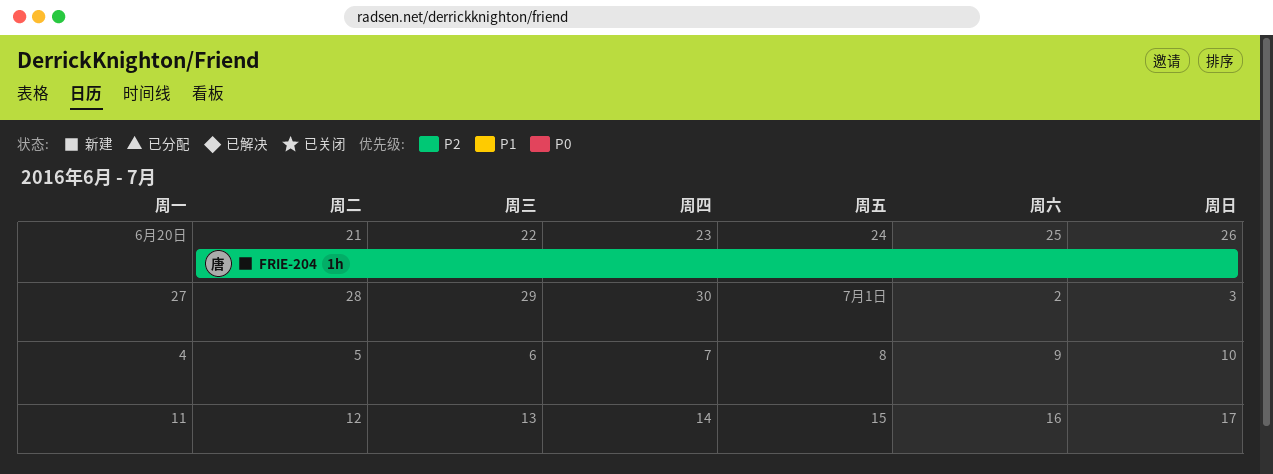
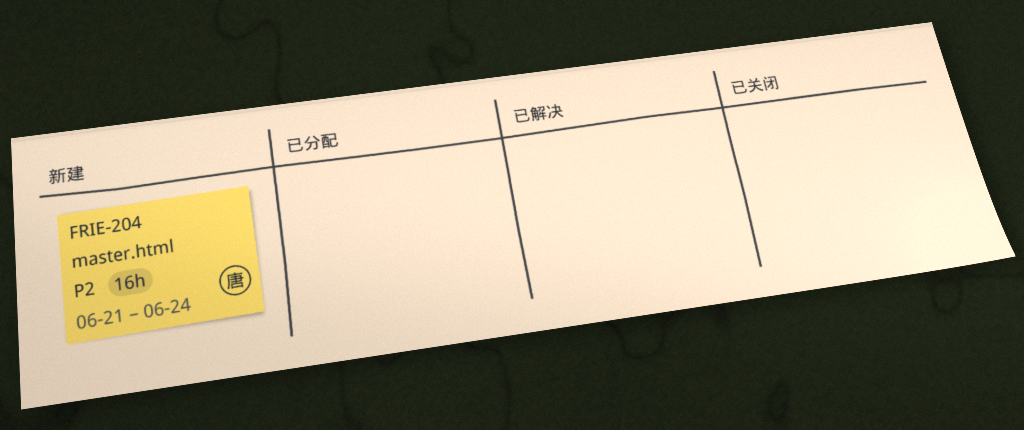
FRIE-204, estimate: 1h -> 16h
FRIE-204, due: Jun 26 -> Jun 24

